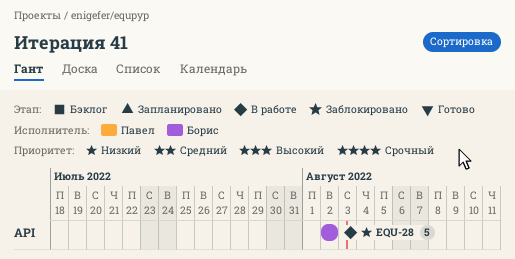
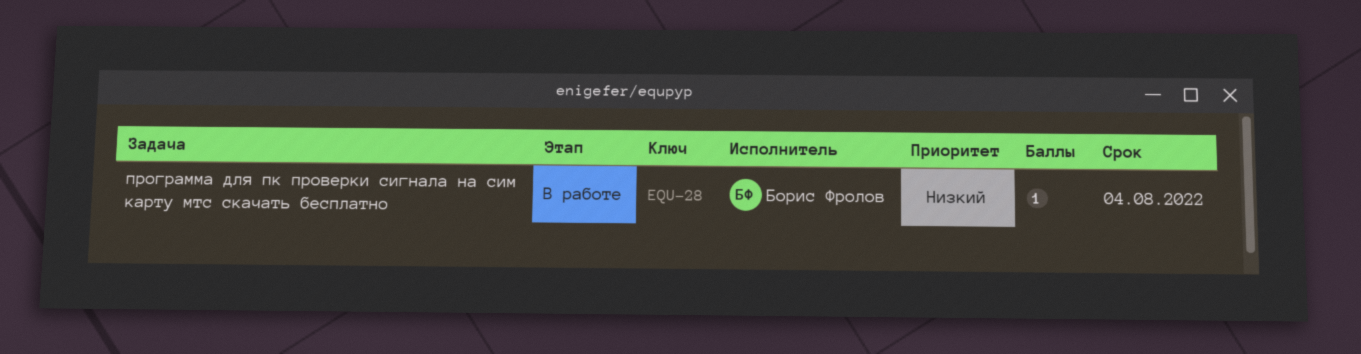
EQU-28, estimate: 5 -> 1
EQU-28, due: Aug 2 -> Aug 4

